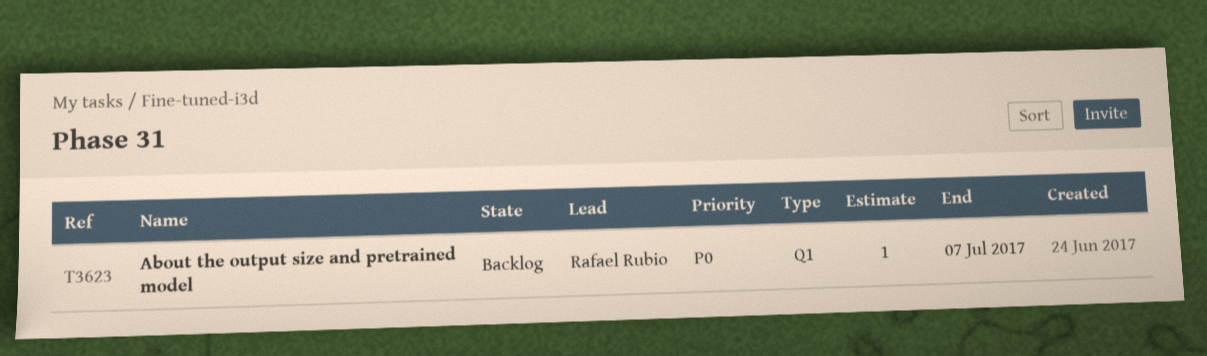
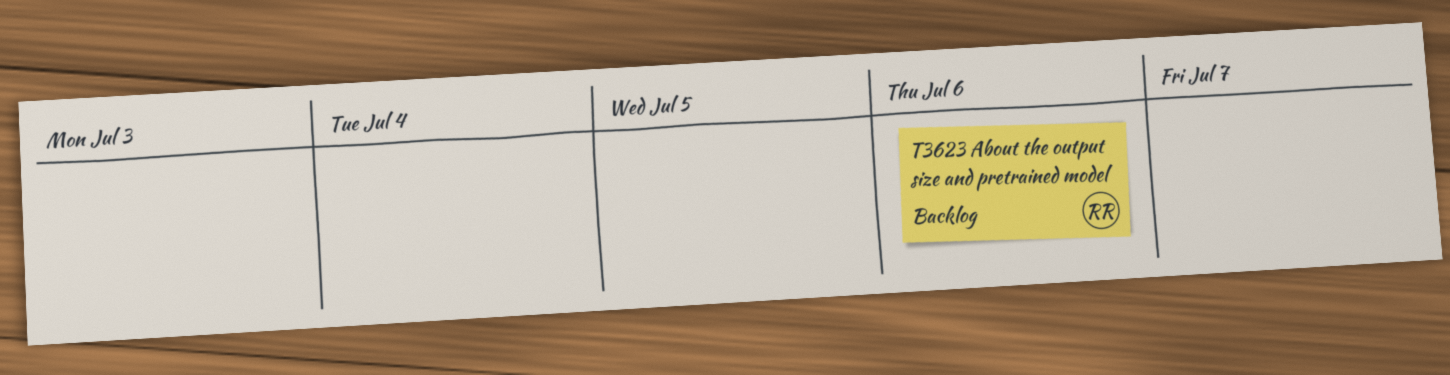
T3623, due: Jul 7 -> Jul 6

